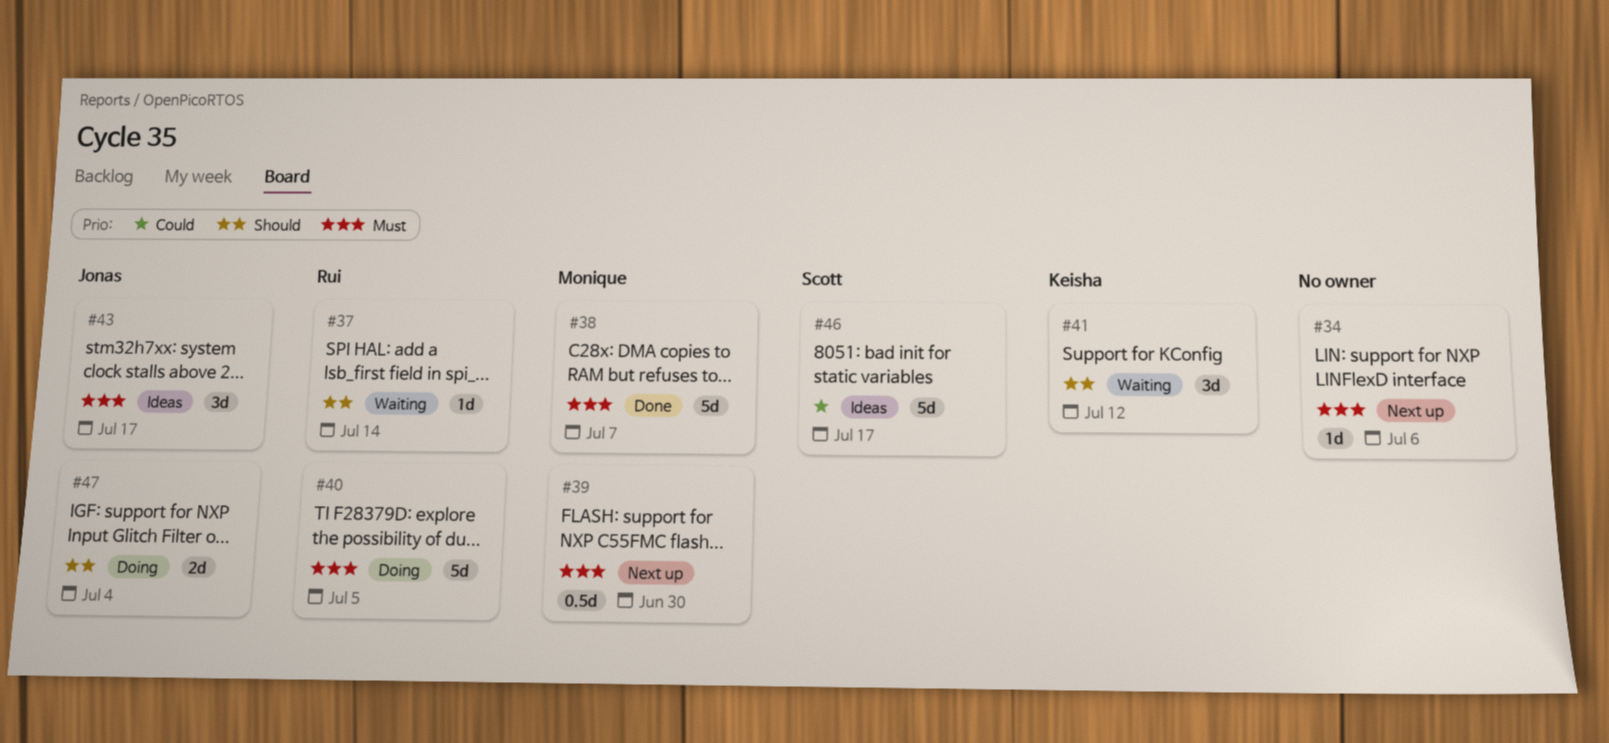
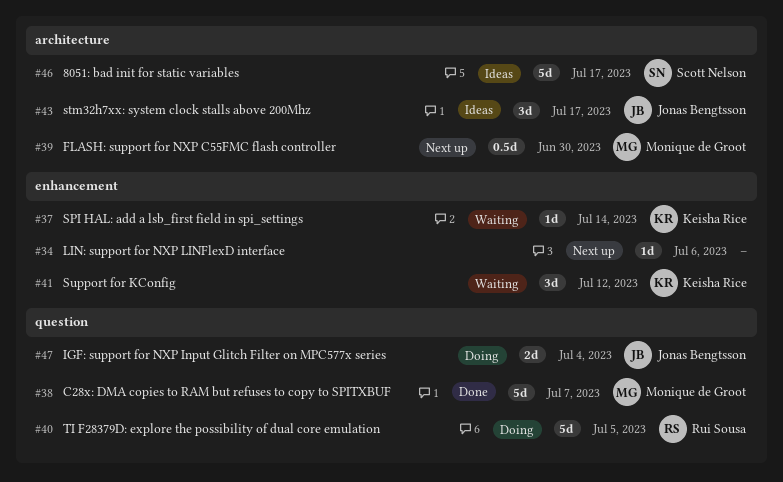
#37, owner: Rui Sousa -> Keisha Rice

